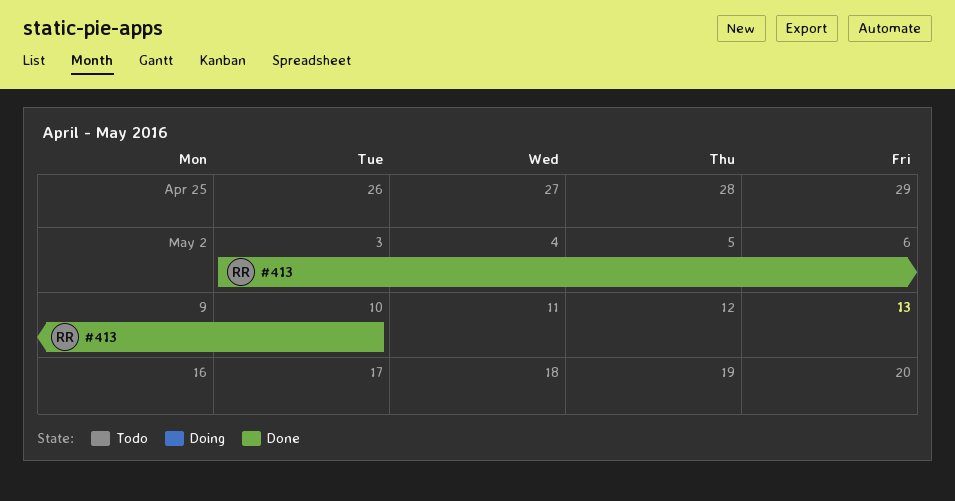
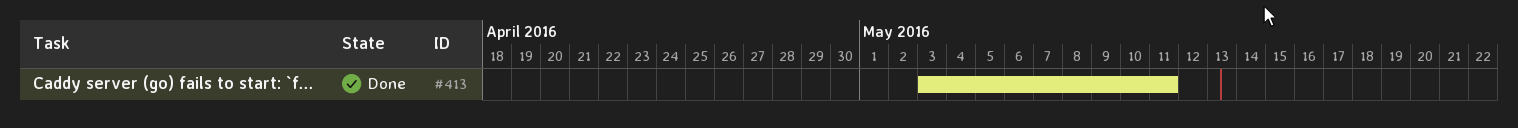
#413, due: May 10 -> May 11

